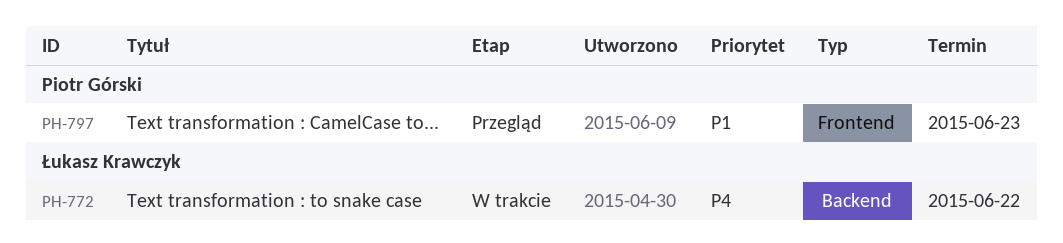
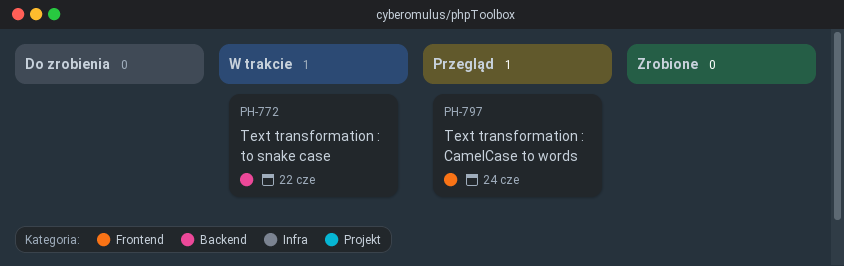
PH-797, due: Jun 23 -> Jun 24

